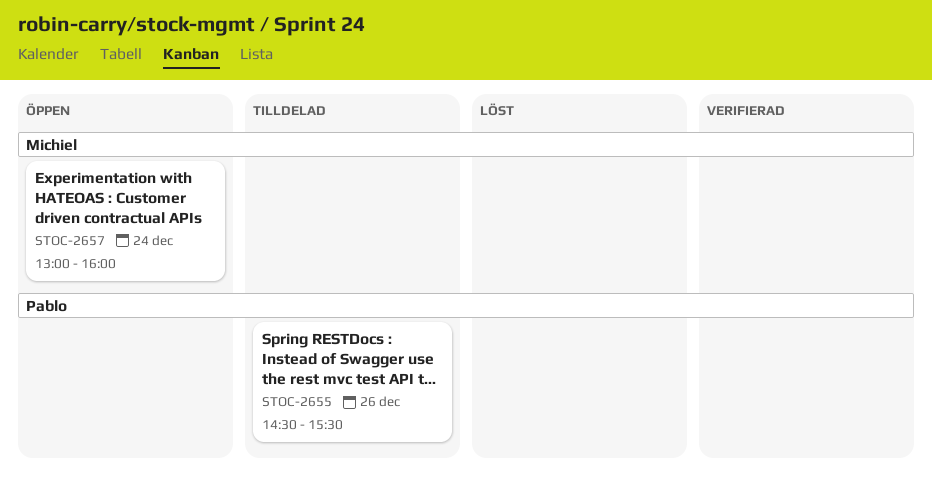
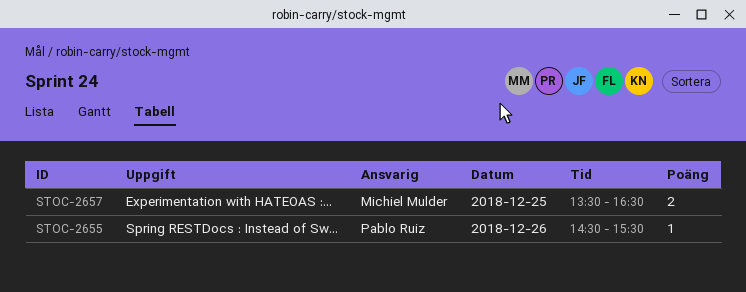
STOC-2657, day: Dec 24 -> Dec 25
STOC-2657, begins: 13:00 -> 13:30
STOC-2657, ends: 16:00 -> 16:30

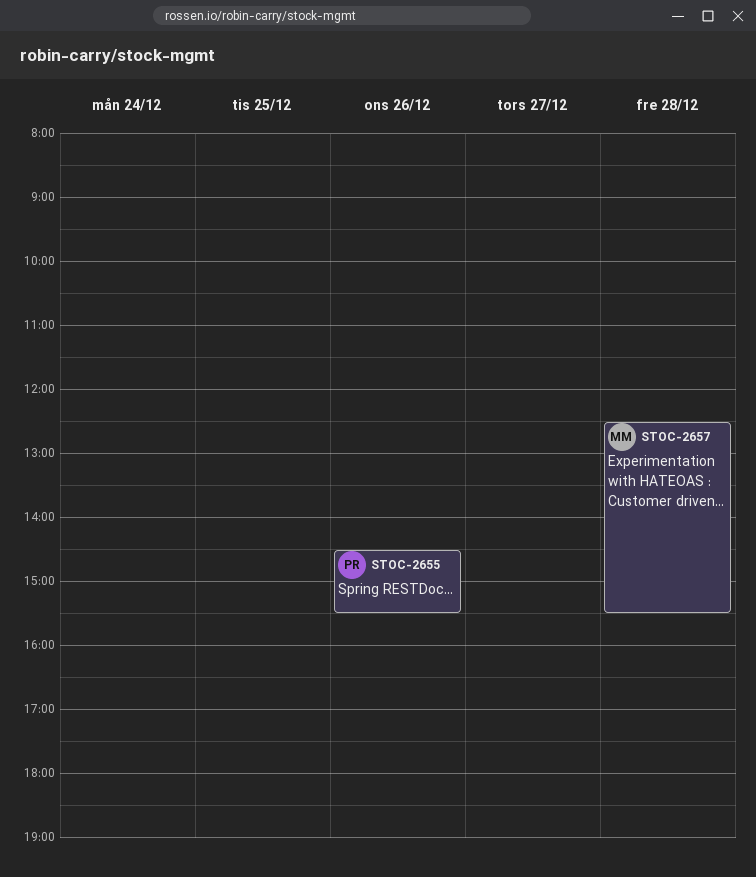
STOC-2657, day: Dec 25 -> Dec 28
STOC-2657, begins: 13:30 -> 12:30
STOC-2657, ends: 16:30 -> 15:30

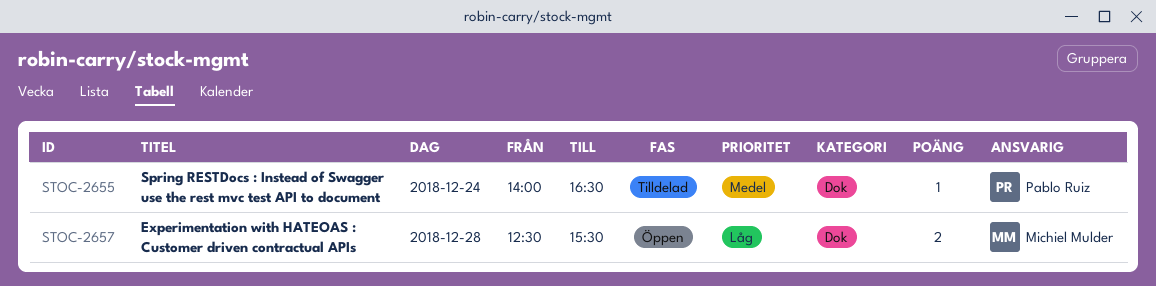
STOC-2655, day: Dec 26 -> Dec 24
STOC-2655, begins: 14:30 -> 14:00
STOC-2655, ends: 15:30 -> 16:30

